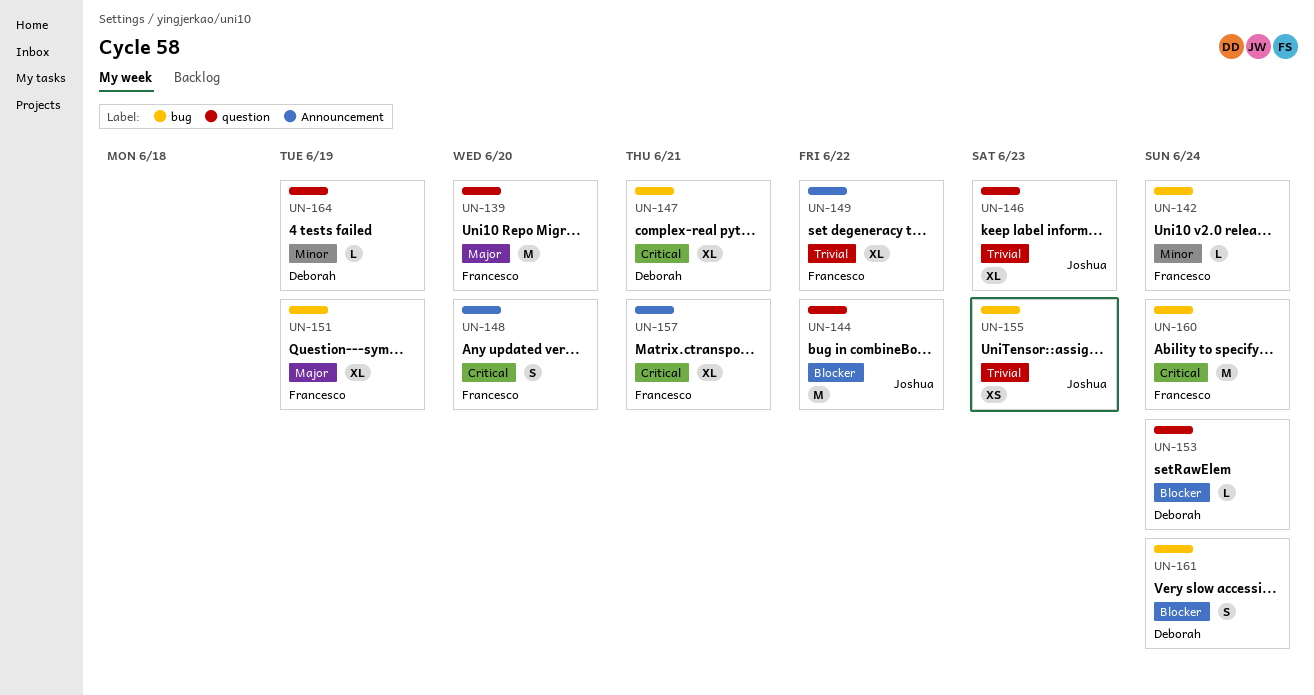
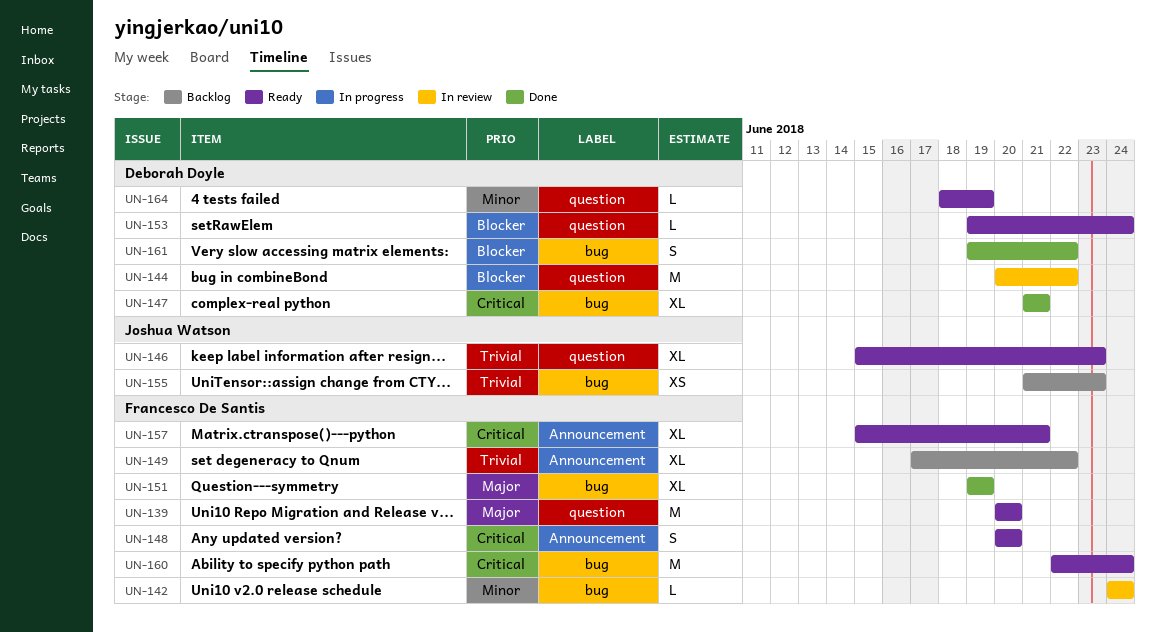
UN-144, owner: Joshua Watson -> Deborah Doyle
UN-161, due: Jun 24 -> Jun 22

